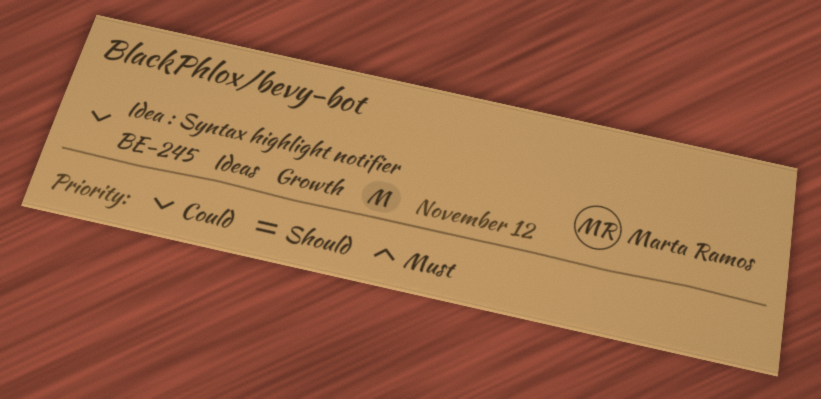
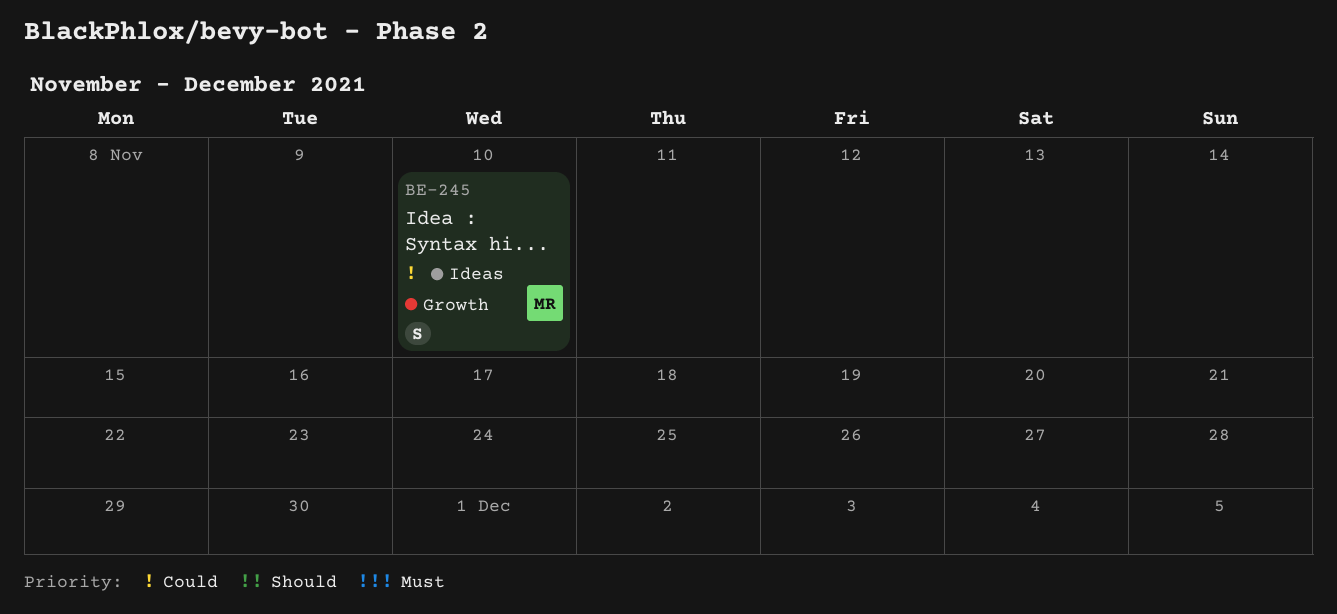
BE-245, estimate: M -> S
BE-245, due: Nov 12 -> Nov 10

